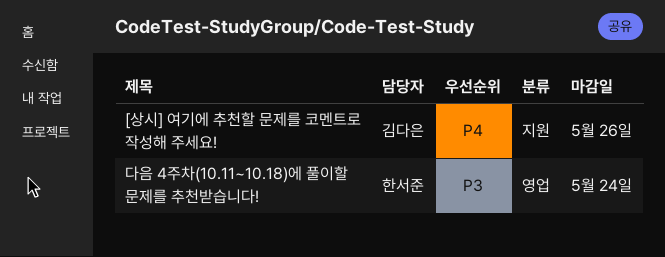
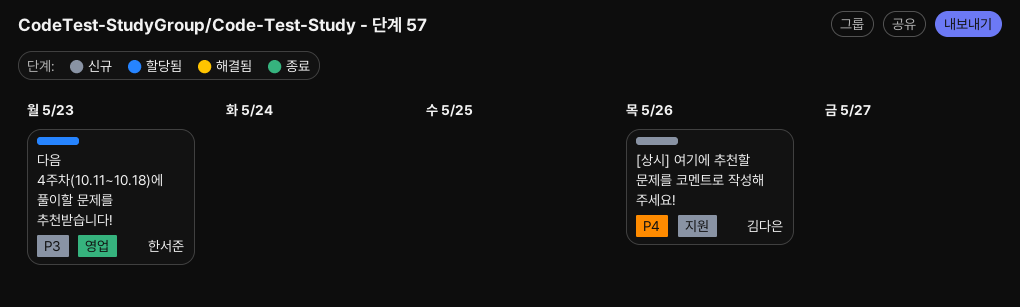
다음 4주차(10.11~10.18)에 풀이할 문제를 추천받습니다!, due: May 24 -> May 23

